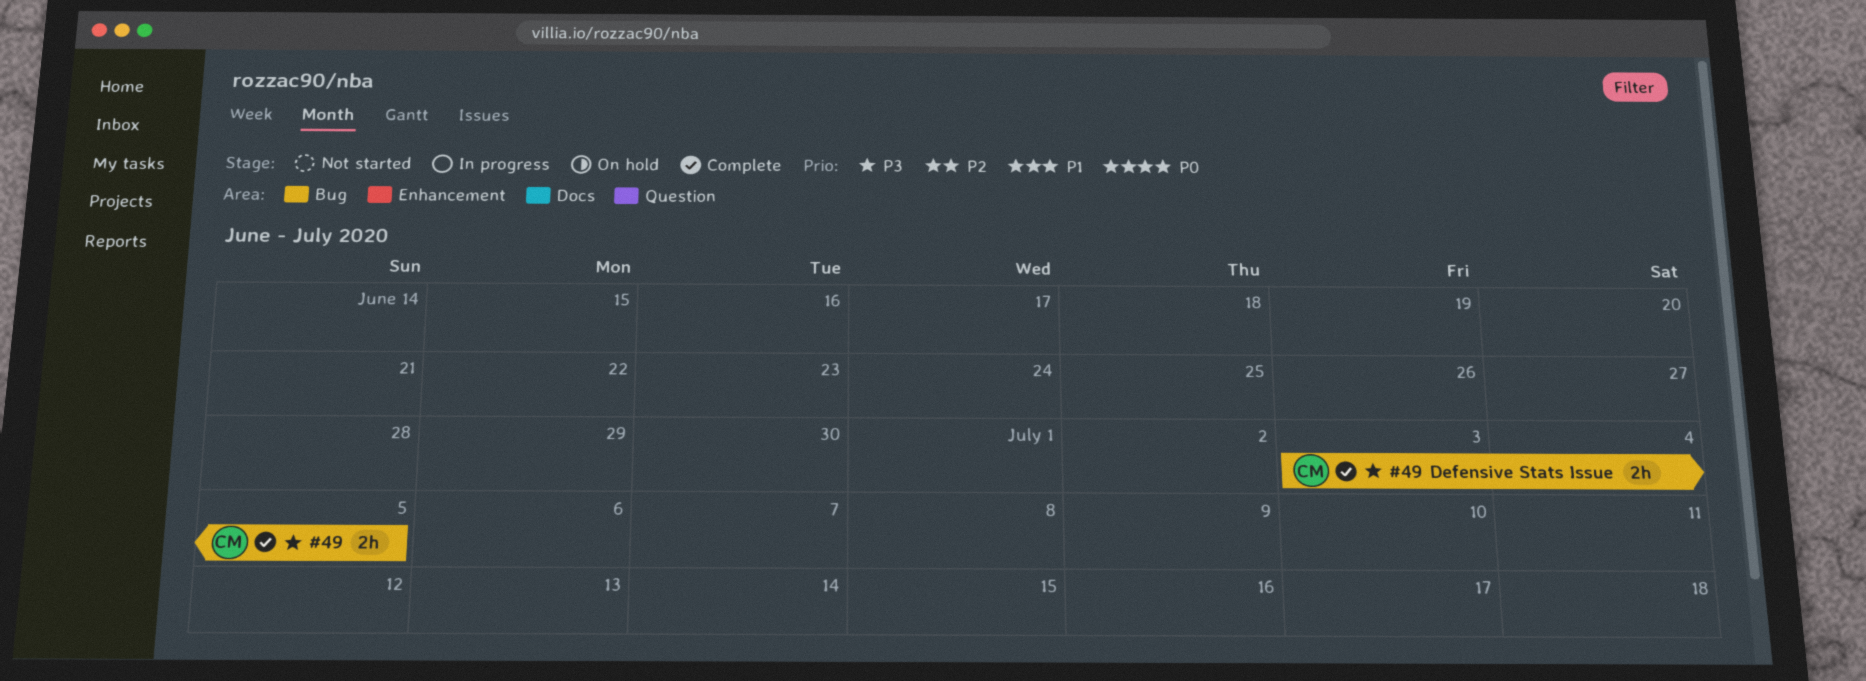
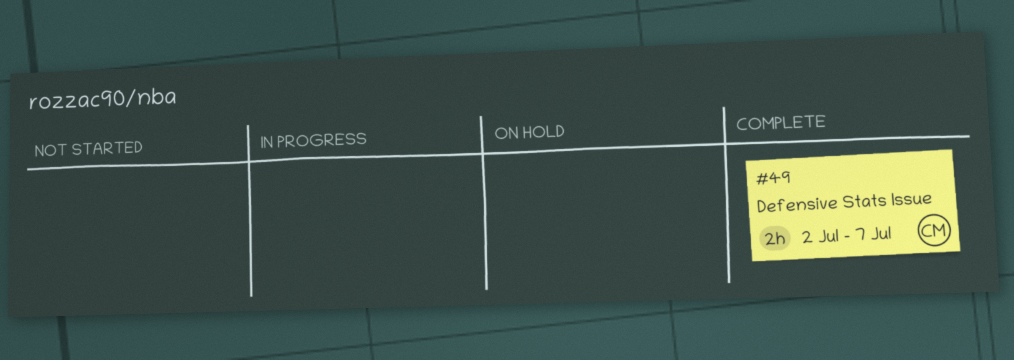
#49, start: Jul 3 -> Jul 2
#49, due: Jul 5 -> Jul 7

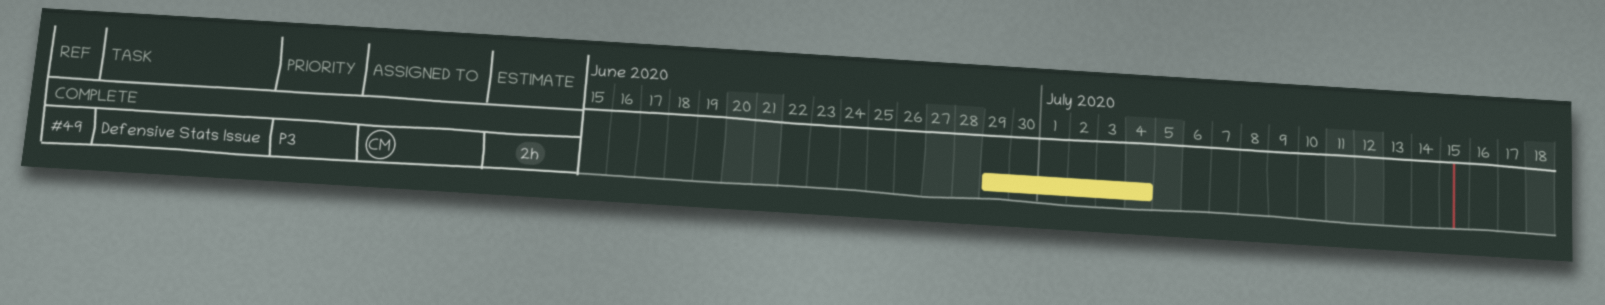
#49, start: Jul 2 -> Jun 29
#49, due: Jul 7 -> Jul 4

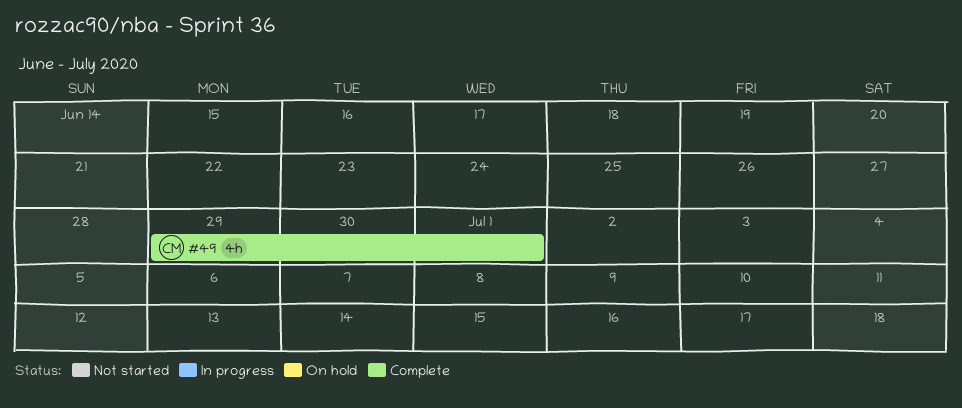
#49, estimate: 2h -> 4h
#49, due: Jul 4 -> Jul 1

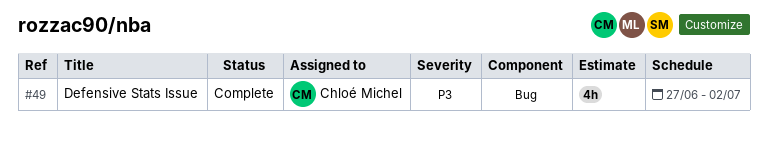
#49, start: Jun 29 -> Jun 27
#49, due: Jul 1 -> Jul 2

